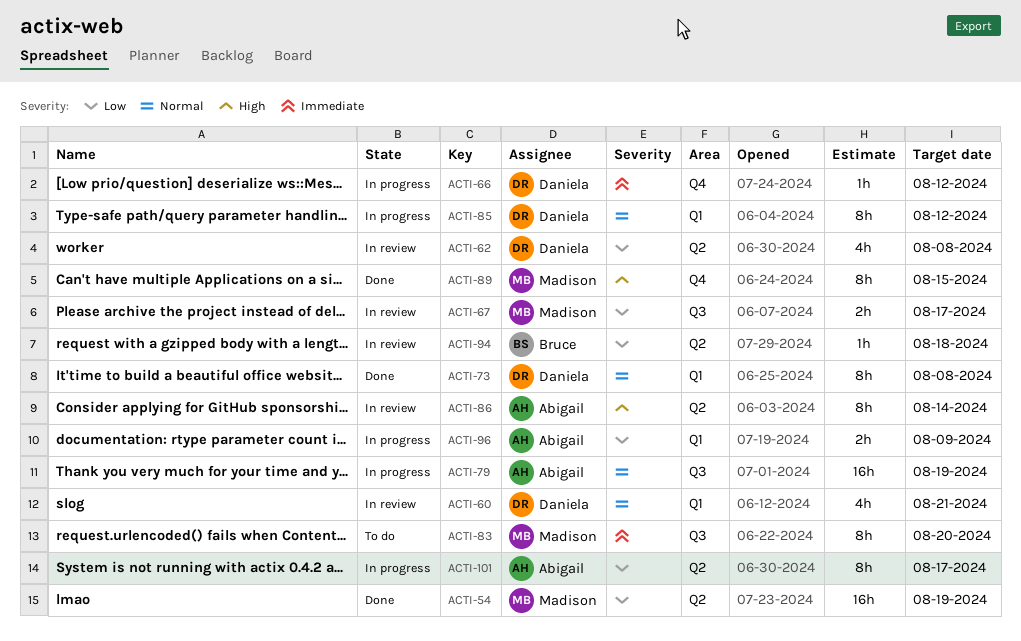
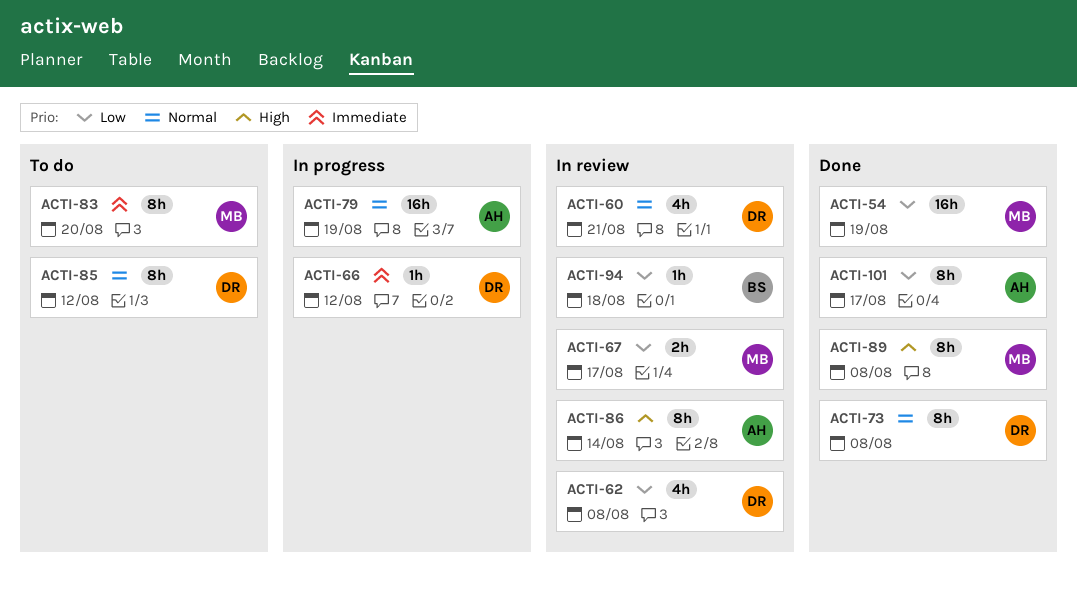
ACTI-85, status: In progress -> To do
ACTI-89, due: Aug 15 -> Aug 8
ACTI-96: present -> none
ACTI-101, status: In progress -> Done

